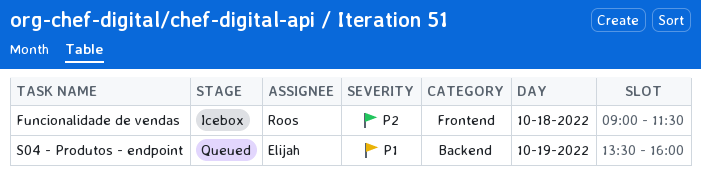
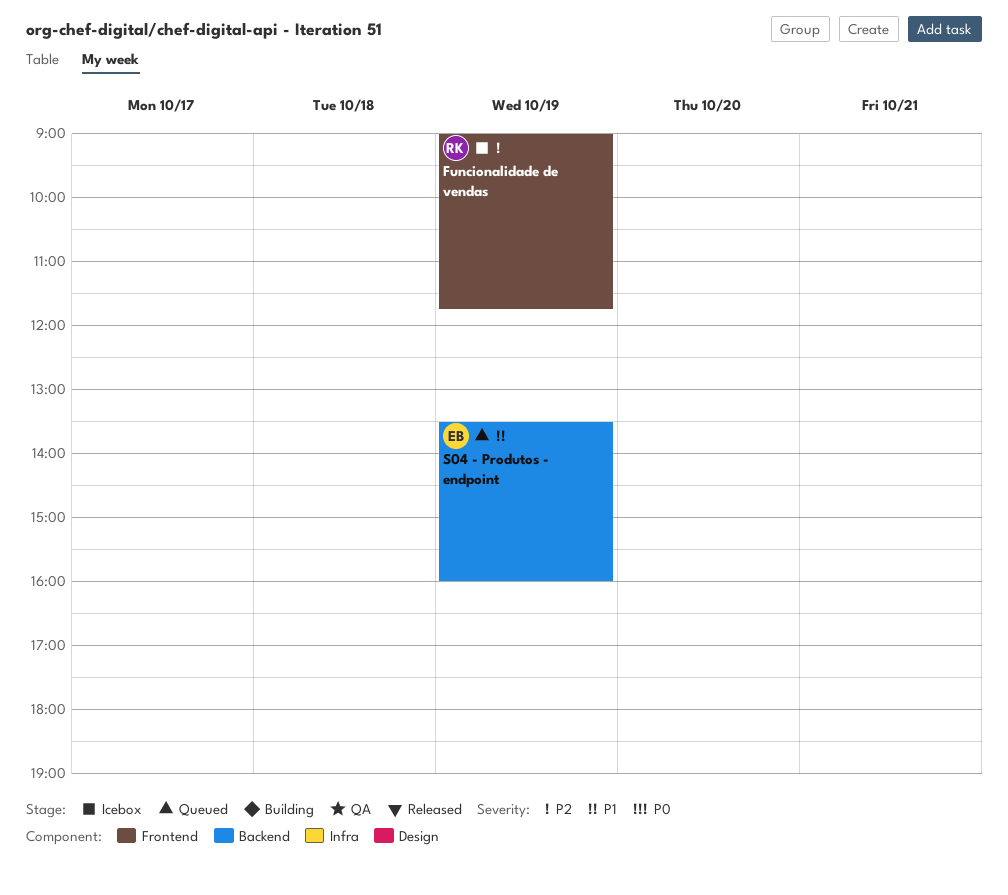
Funcionalidade de vendas, day: Oct 18 -> Oct 19
Funcionalidade de vendas, ends: 11:30 -> 11:45

